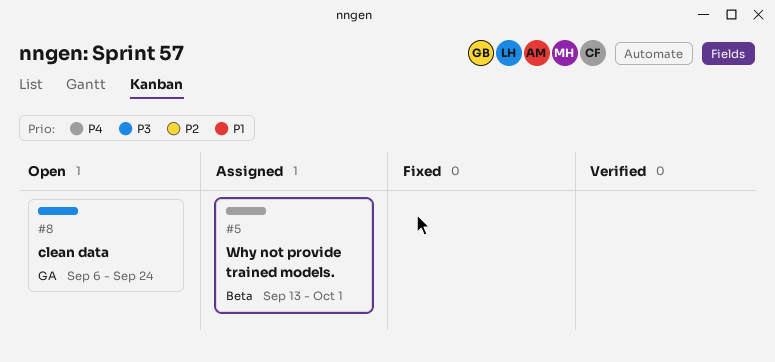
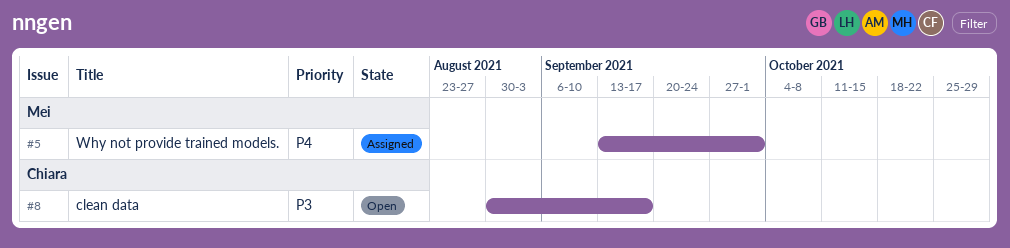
#8, start: Sep 6 -> Aug 30
#8, due: Sep 24 -> Sep 17

